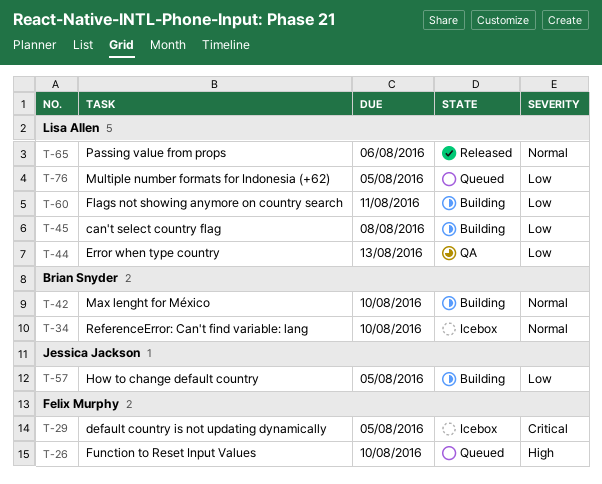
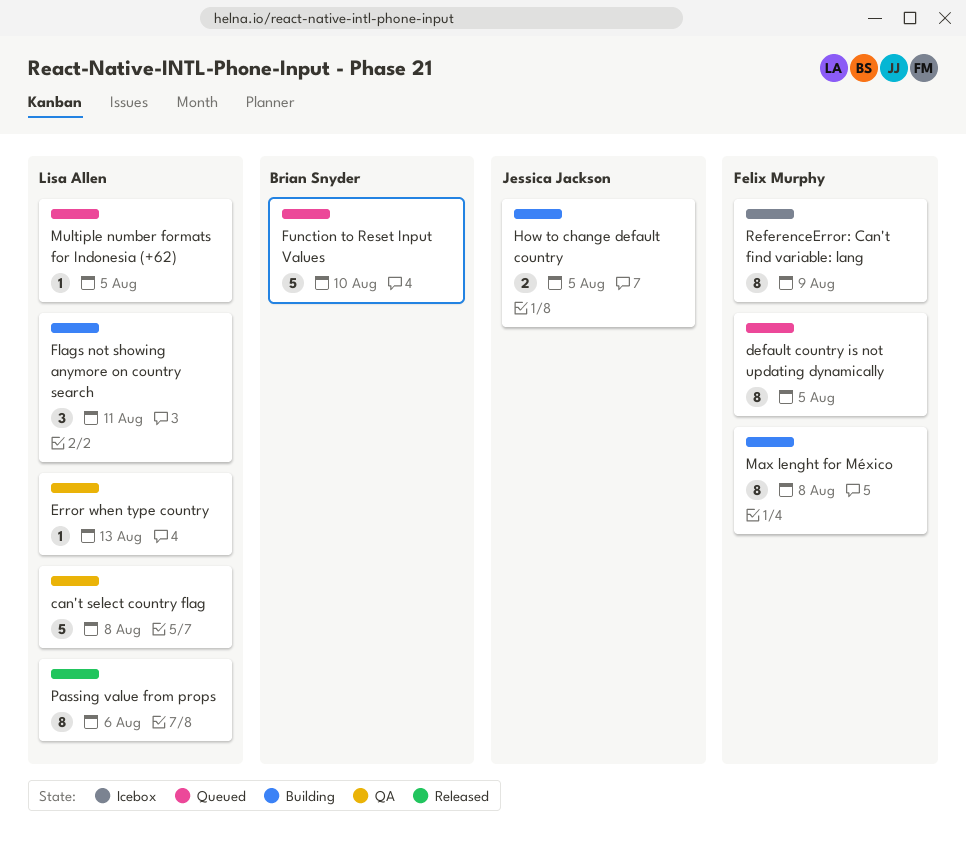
can't select country flag, status: Building -> QA
default country is not updating dynamically, status: Icebox -> Queued
Function to Reset Input Values, owner: Felix Murphy -> Brian Snyder
Max lenght for México, owner: Brian Snyder -> Felix Murphy
Max lenght for México, due: Aug 10 -> Aug 8
ReferenceError: Can't find variable: lang, owner: Brian Snyder -> Felix Murphy
ReferenceError: Can't find variable: lang, due: Aug 10 -> Aug 9

